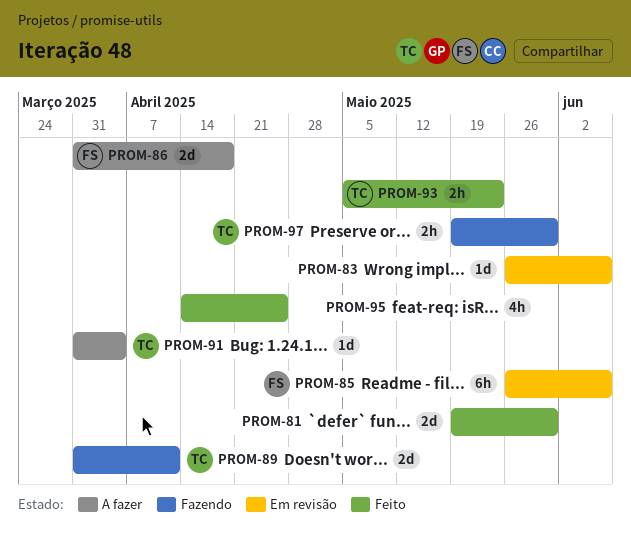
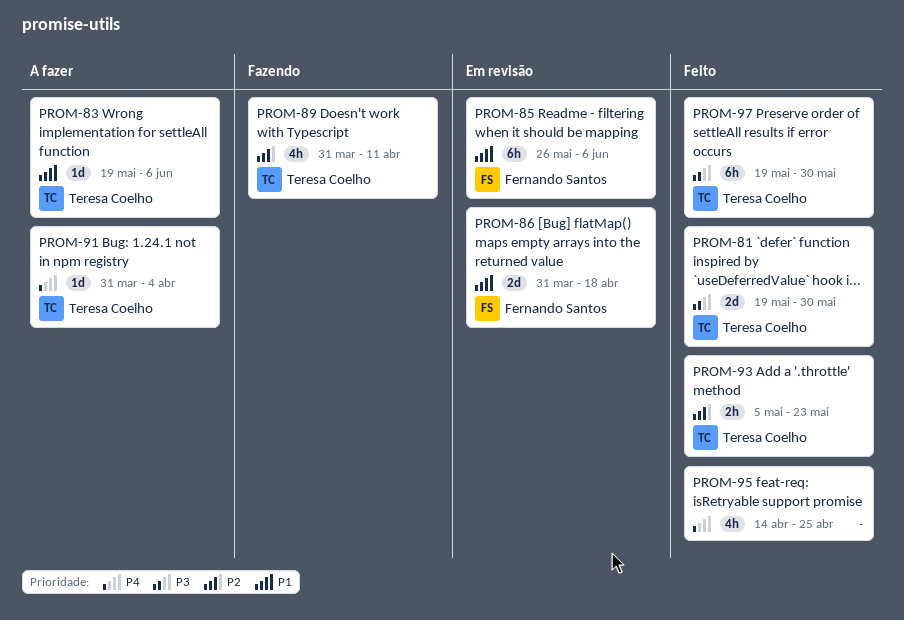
PROM-81, owner: none -> Teresa Coelho
PROM-83, status: Em revisão -> A fazer
PROM-83, owner: none -> Teresa Coelho
PROM-83, start: May 26 -> May 19
PROM-86, status: A fazer -> Em revisão
PROM-89, estimate: 2d -> 4h
PROM-97, status: Fazendo -> Feito
PROM-97, estimate: 2h -> 6h

